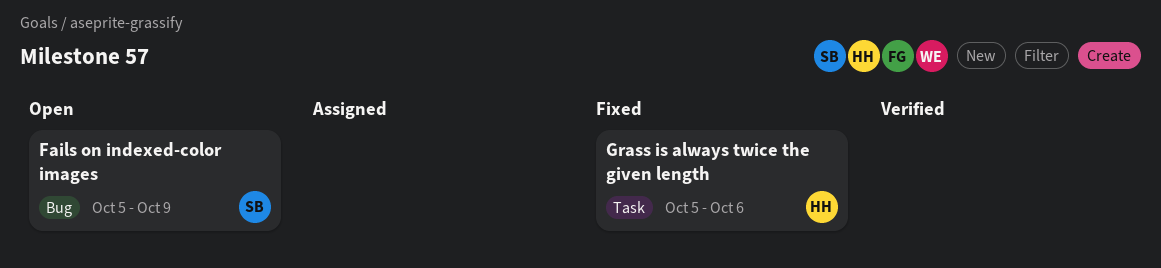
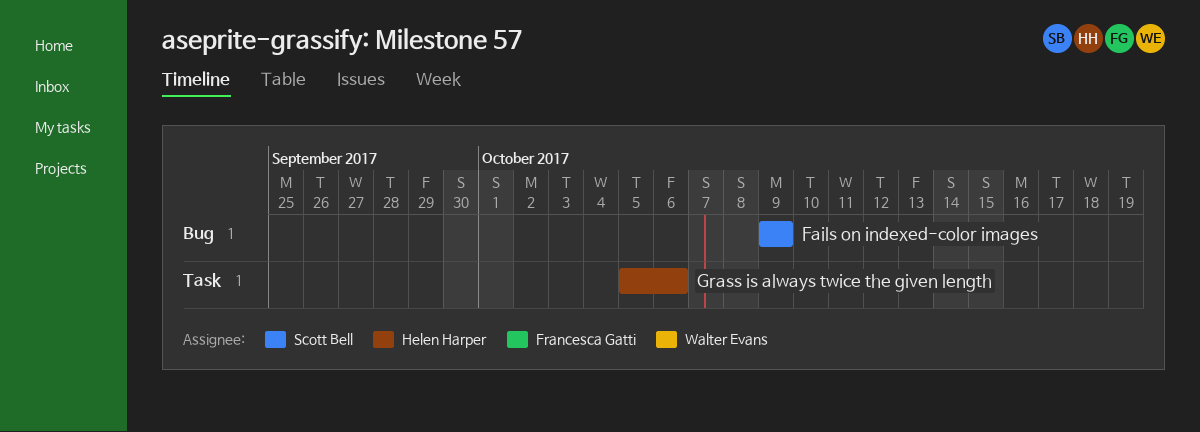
Fails on indexed-color images, start: Oct 5 -> Oct 9

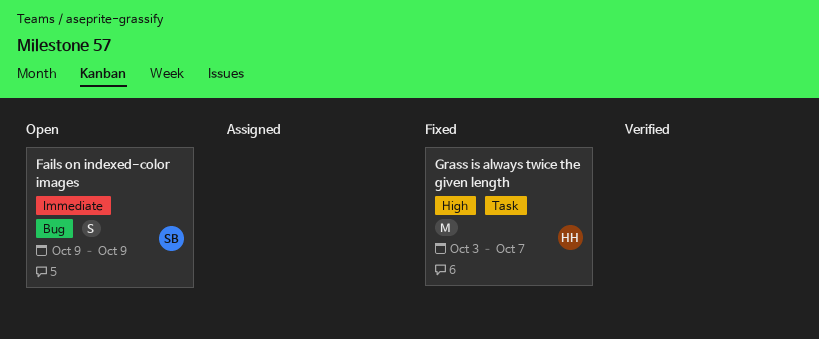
Grass is always twice the given length, start: Oct 5 -> Oct 3
Grass is always twice the given length, due: Oct 6 -> Oct 7

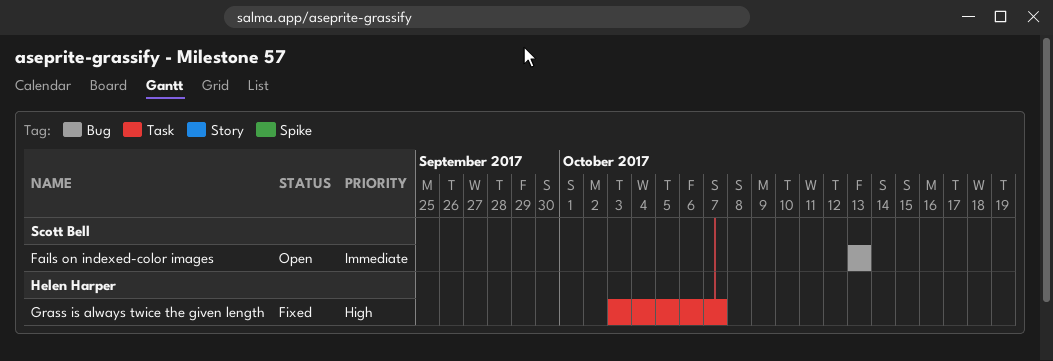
Fails on indexed-color images, start: Oct 9 -> Oct 13
Fails on indexed-color images, due: Oct 9 -> Oct 13

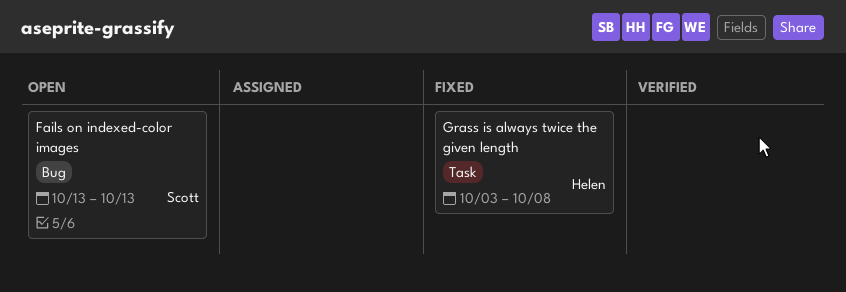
Grass is always twice the given length, due: Oct 7 -> Oct 8

